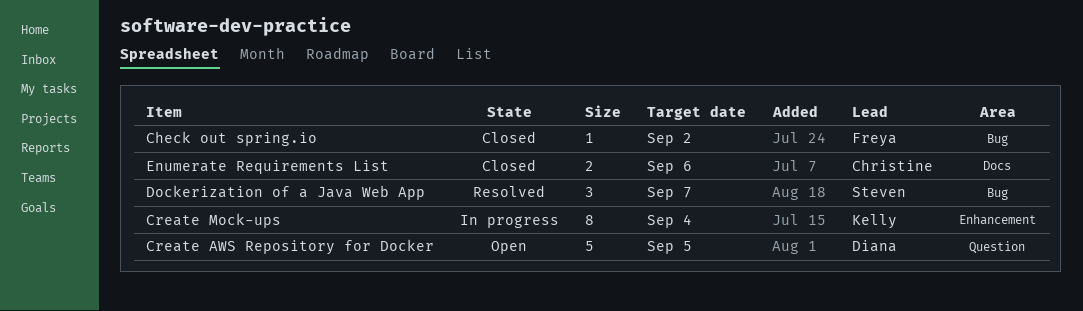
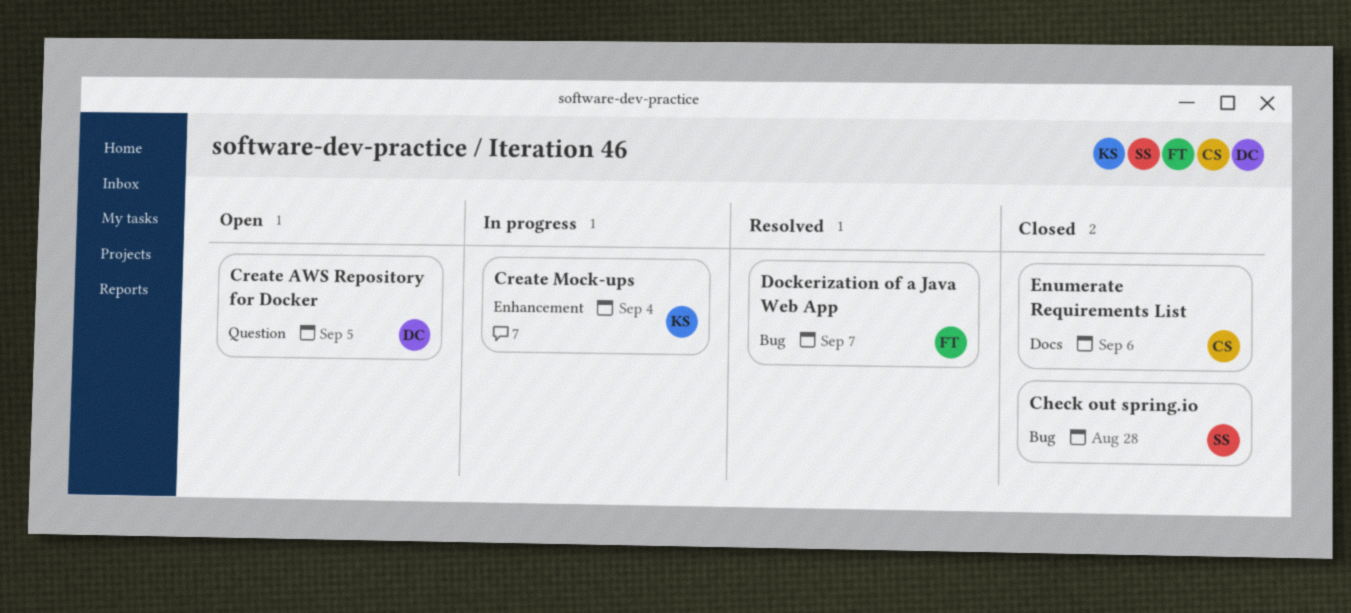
Check out spring.io, owner: Freya -> Steven
Check out spring.io, due: Sep 2 -> Aug 28
Dockerization of a Java Web App, owner: Steven -> Freya

